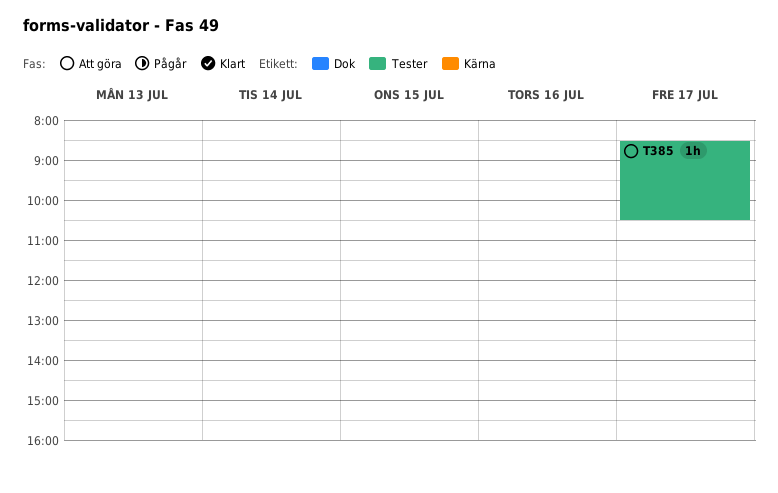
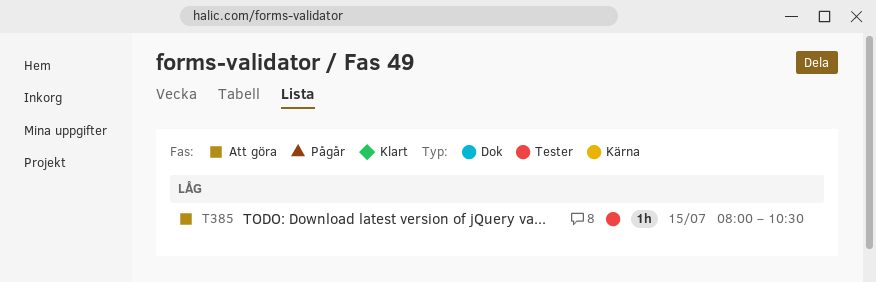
T385, day: Jul 17 -> Jul 15
T385, begins: 08:30 -> 08:00

